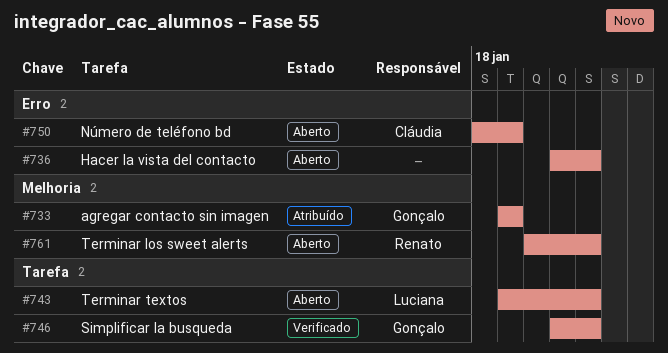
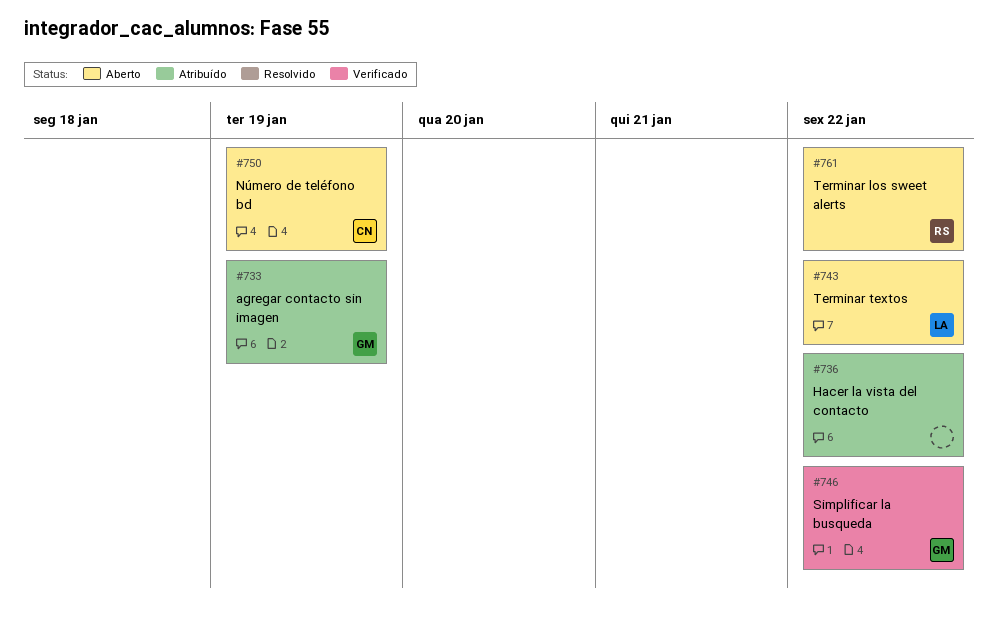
#736, status: Aberto -> Atribuído

